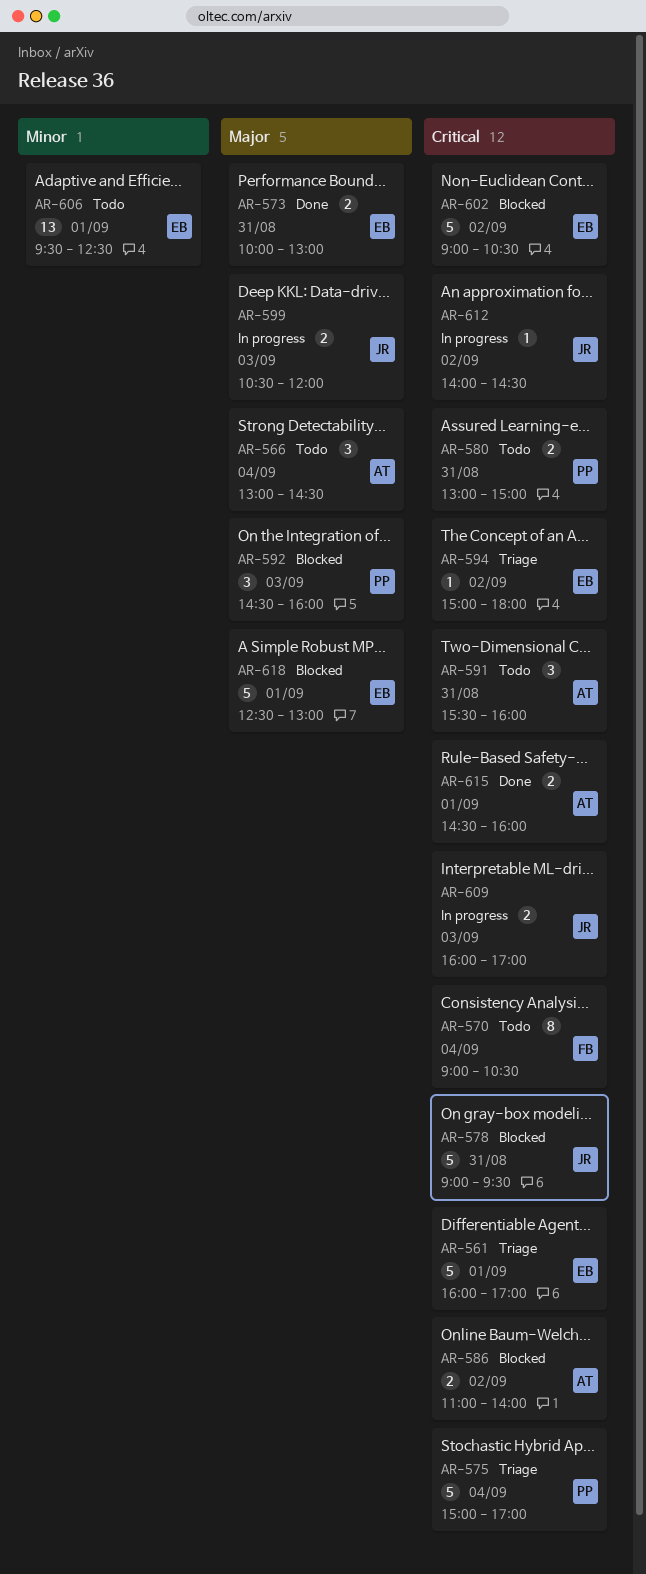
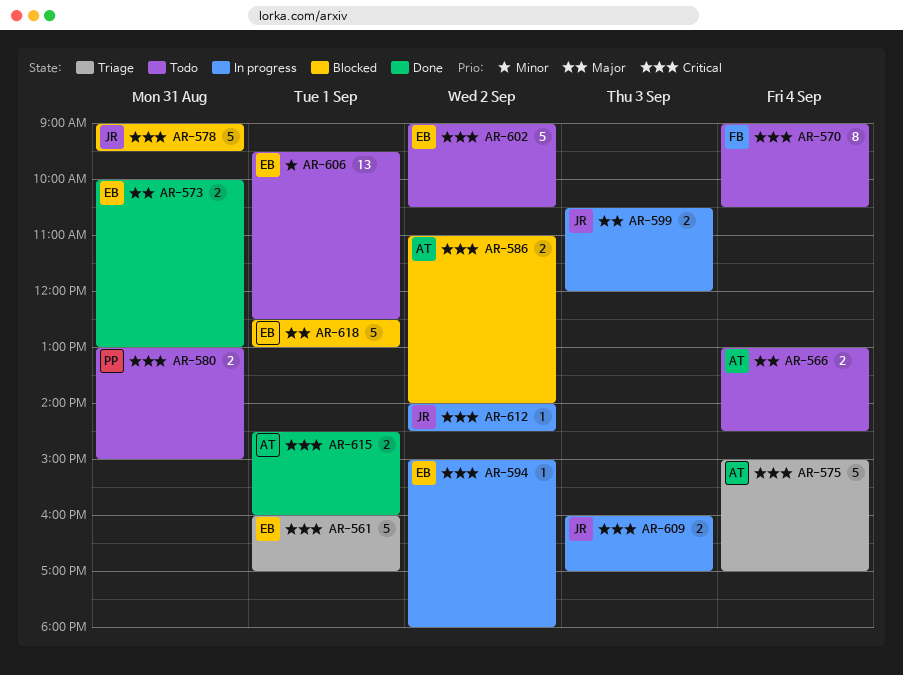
AR-566, estimate: 3 -> 2
AR-575, owner: PP -> AT
AR-591: present -> none
AR-592: present -> none
AR-594, status: Triage -> In progress
AR-602, status: Blocked -> Todo

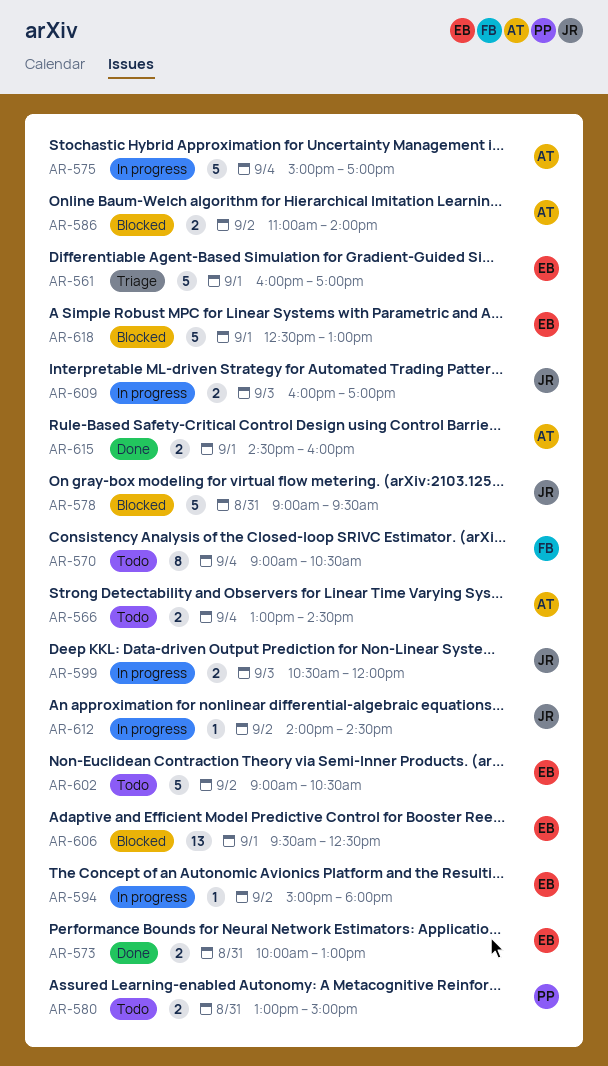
AR-575, status: Triage -> In progress
AR-606, status: Todo -> Blocked

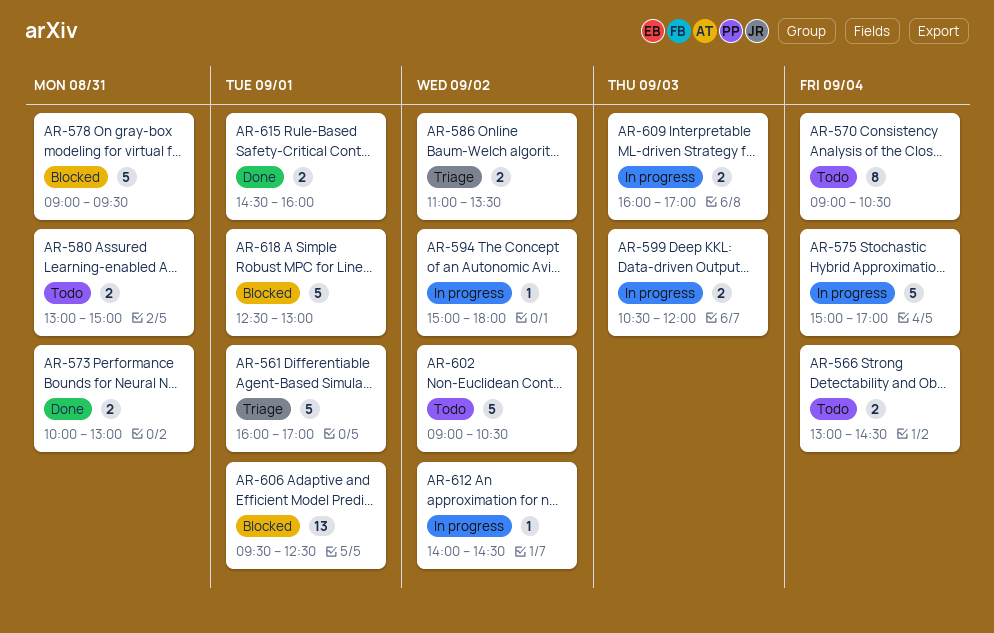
AR-586, status: Blocked -> Triage
AR-586, ends: 14:00 -> 13:30

